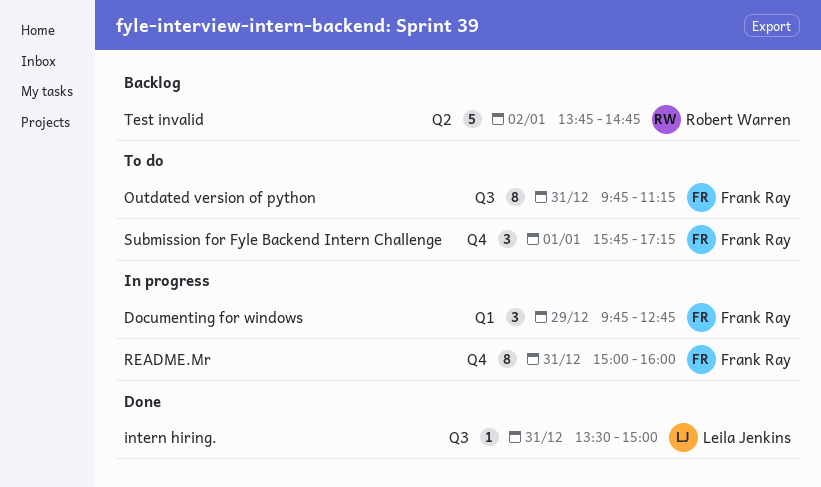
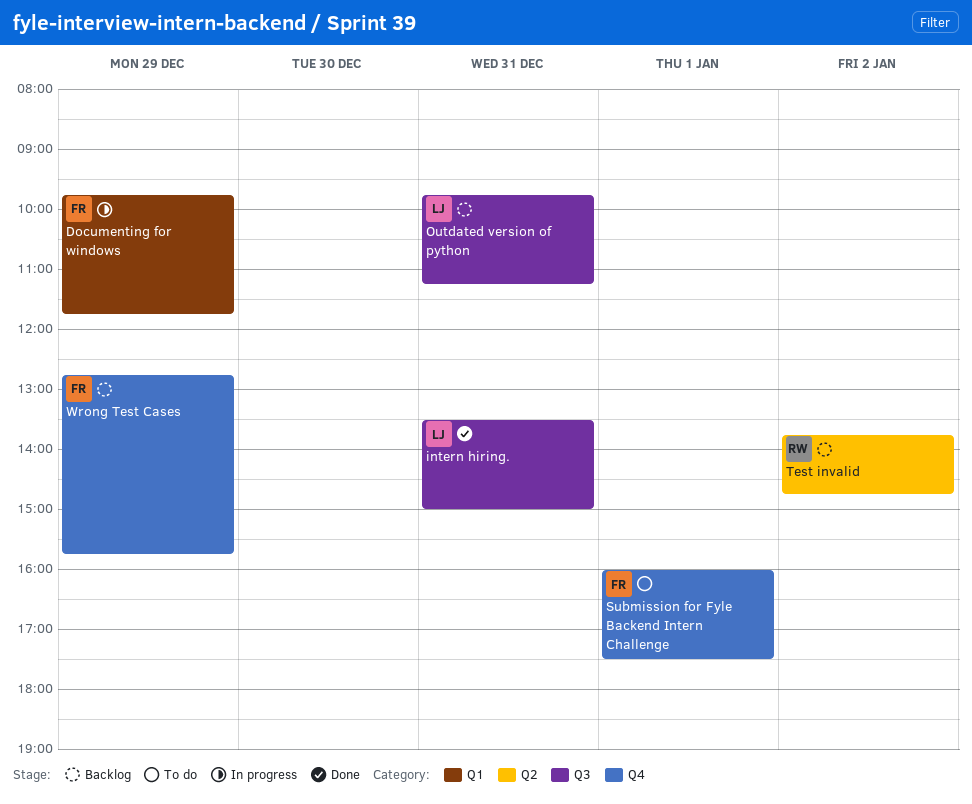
Documenting for windows, ends: 12:45 -> 11:45
Outdated version of python, status: To do -> Backlog
Outdated version of python, owner: Frank Ray -> Leila Jenkins
README.Mr: present -> none
Submission for Fyle Backend Intern Challenge, begins: 15:45 -> 16:00
Submission for Fyle Backend Intern Challenge, ends: 17:15 -> 17:30
Wrong Test Cases: none -> present

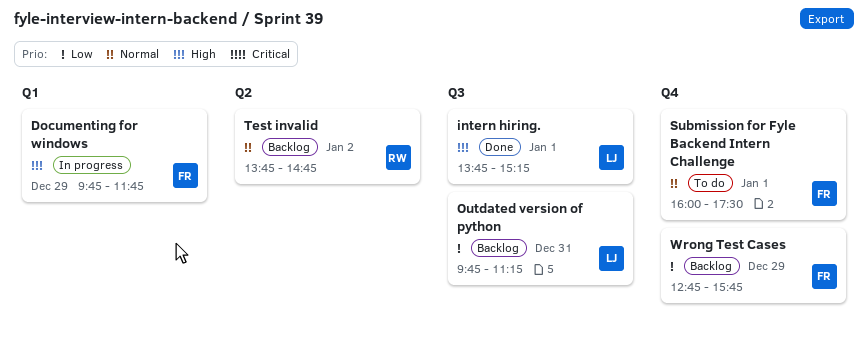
intern hiring., day: Dec 31 -> Jan 1
intern hiring., begins: 13:30 -> 13:45
intern hiring., ends: 15:00 -> 15:15

